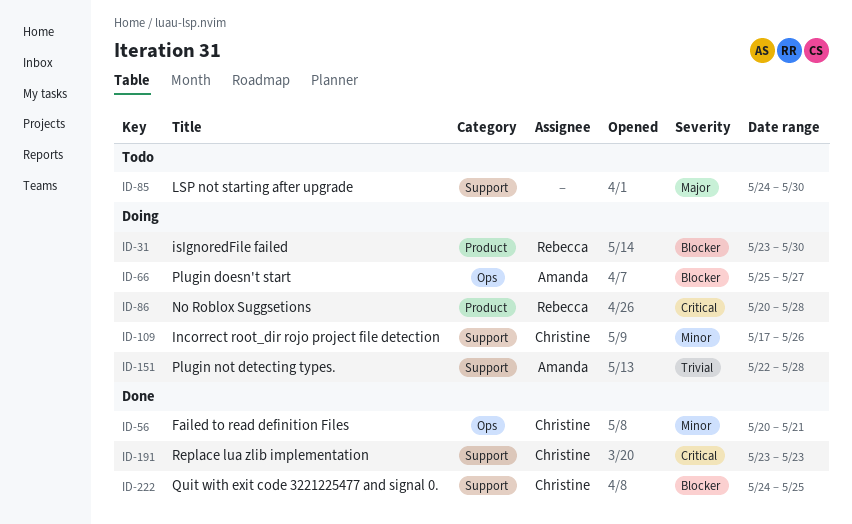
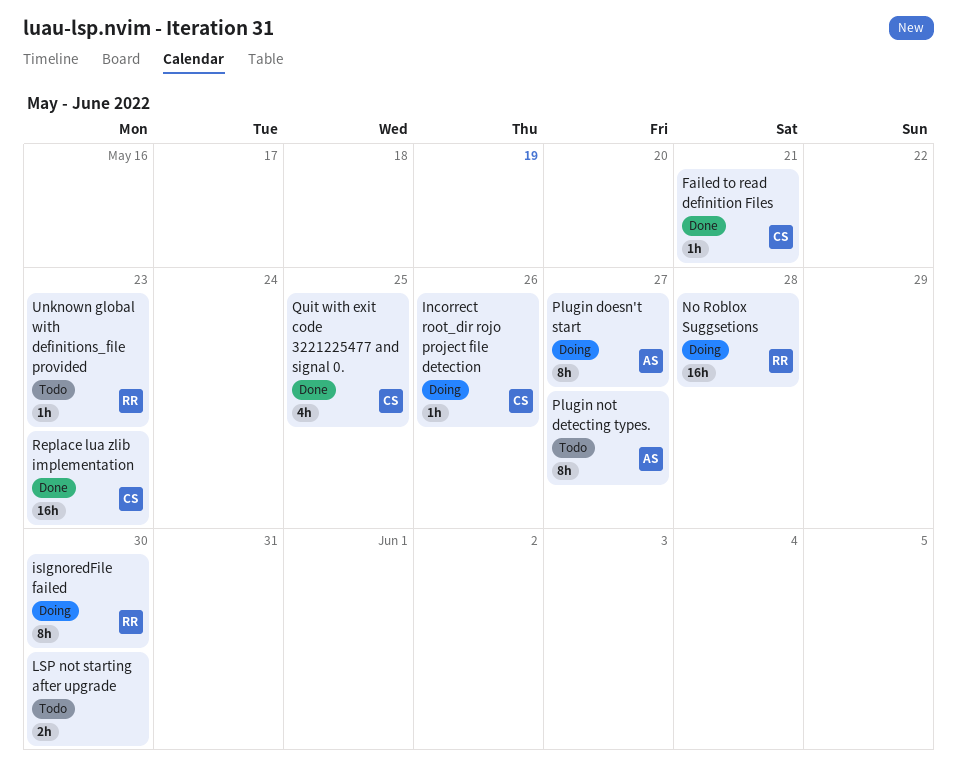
Plugin not detecting types., status: Doing -> Todo
Plugin not detecting types., due: May 28 -> May 27
Unknown global with definitions_file provided: none -> present

